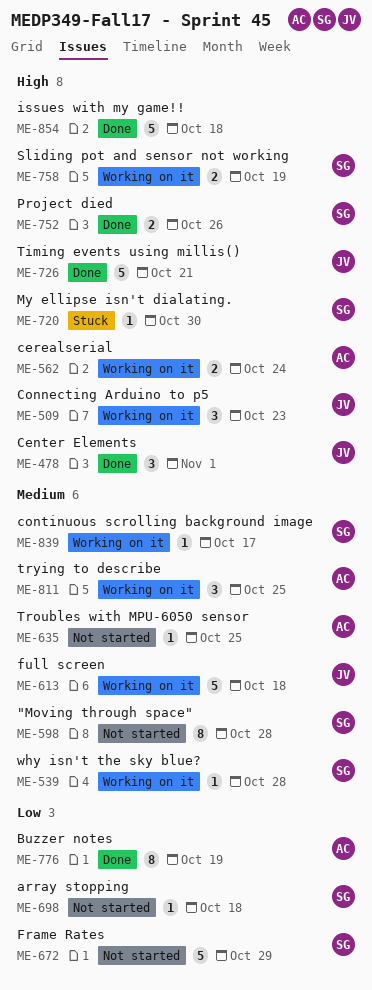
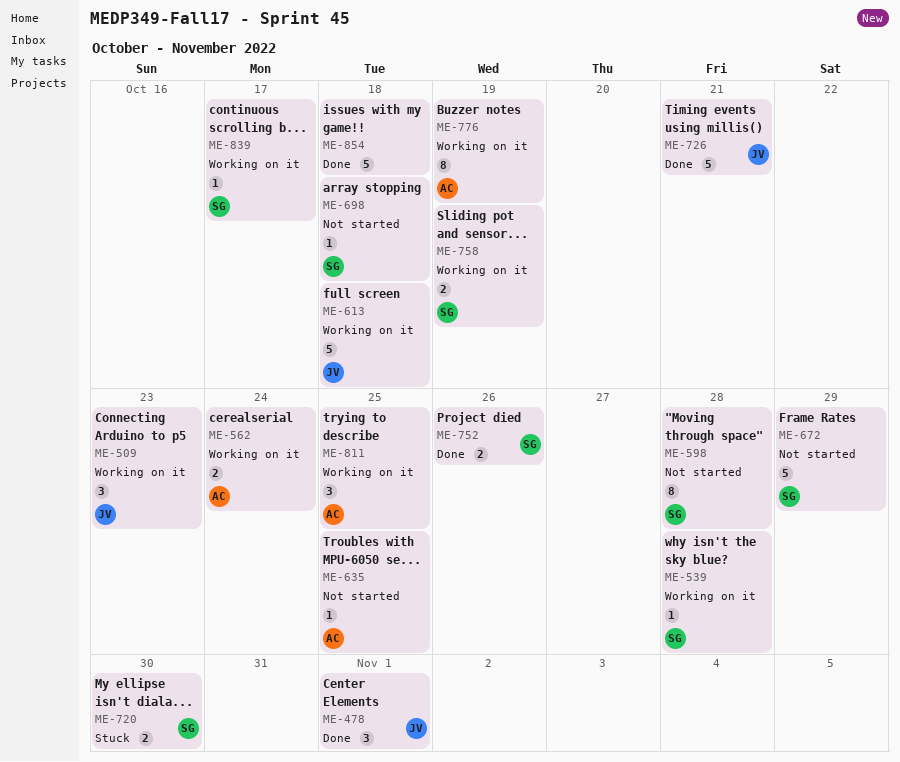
ME-720, estimate: 1 -> 2
ME-776, status: Done -> Working on it

